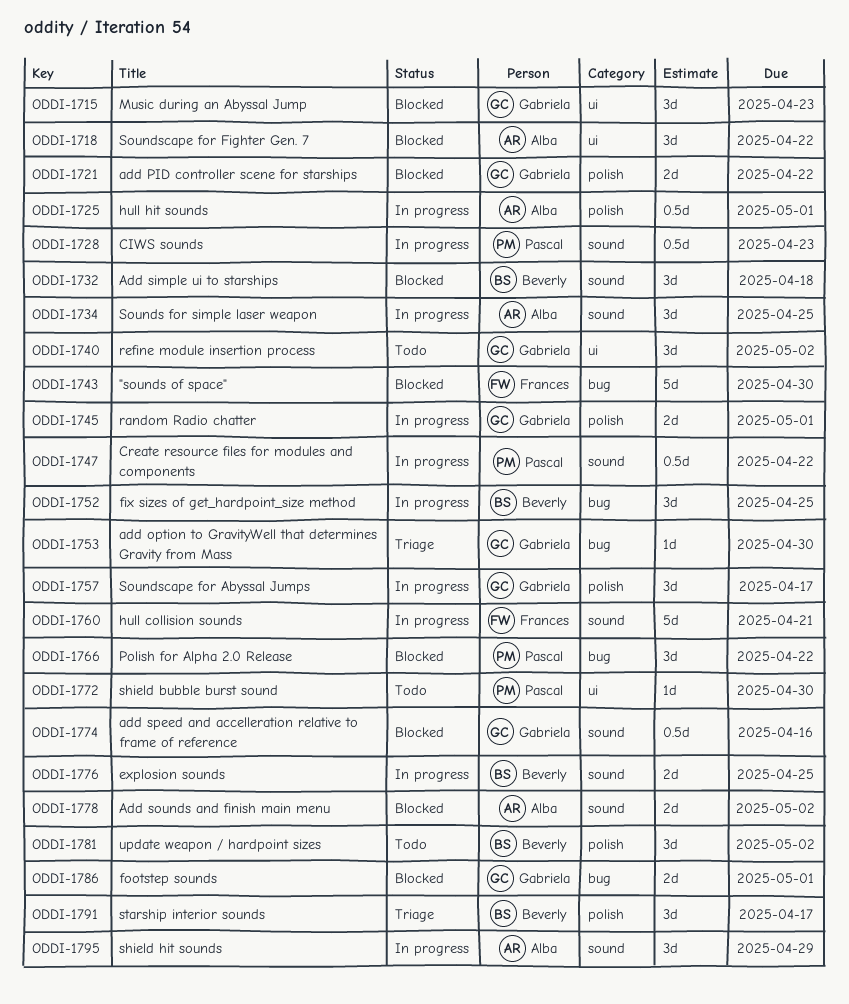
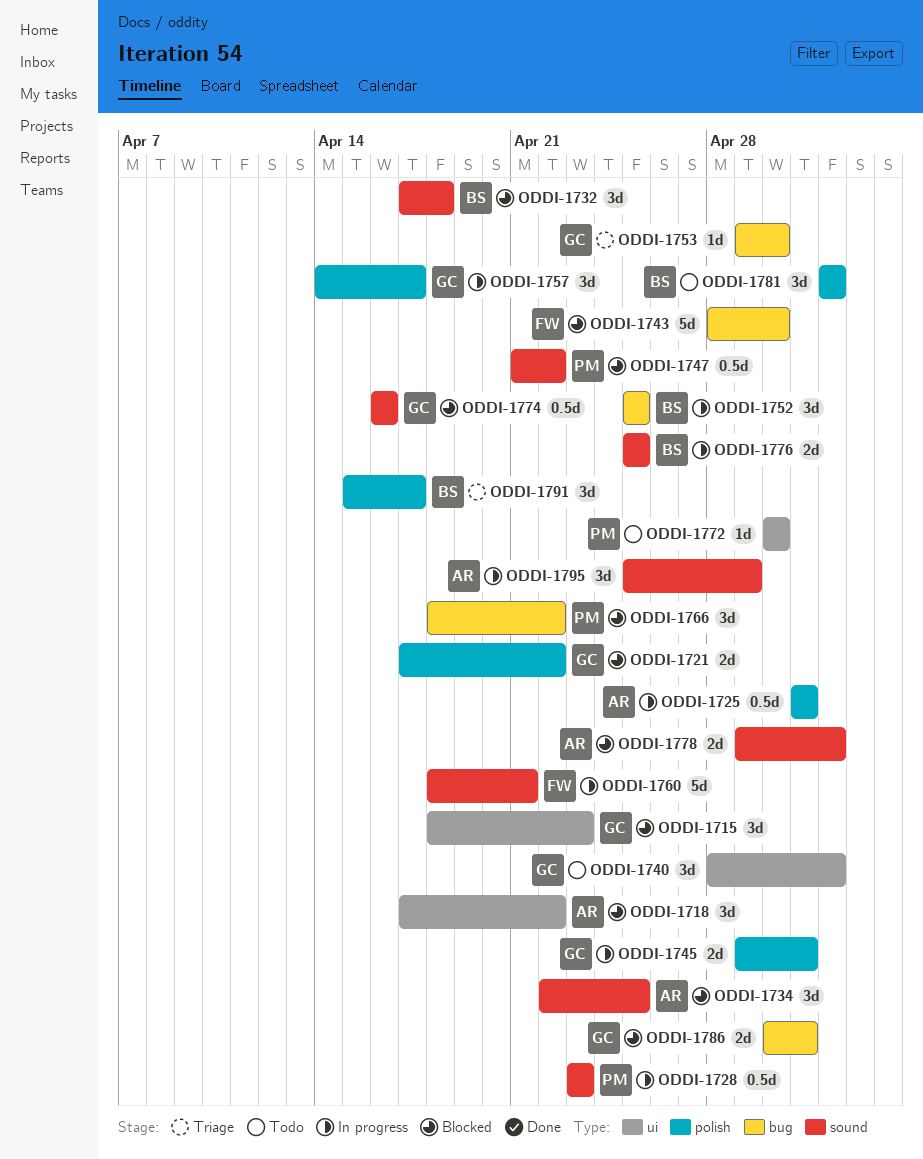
ODDI-1734, status: In progress -> Blocked
ODDI-1747, status: In progress -> Blocked

